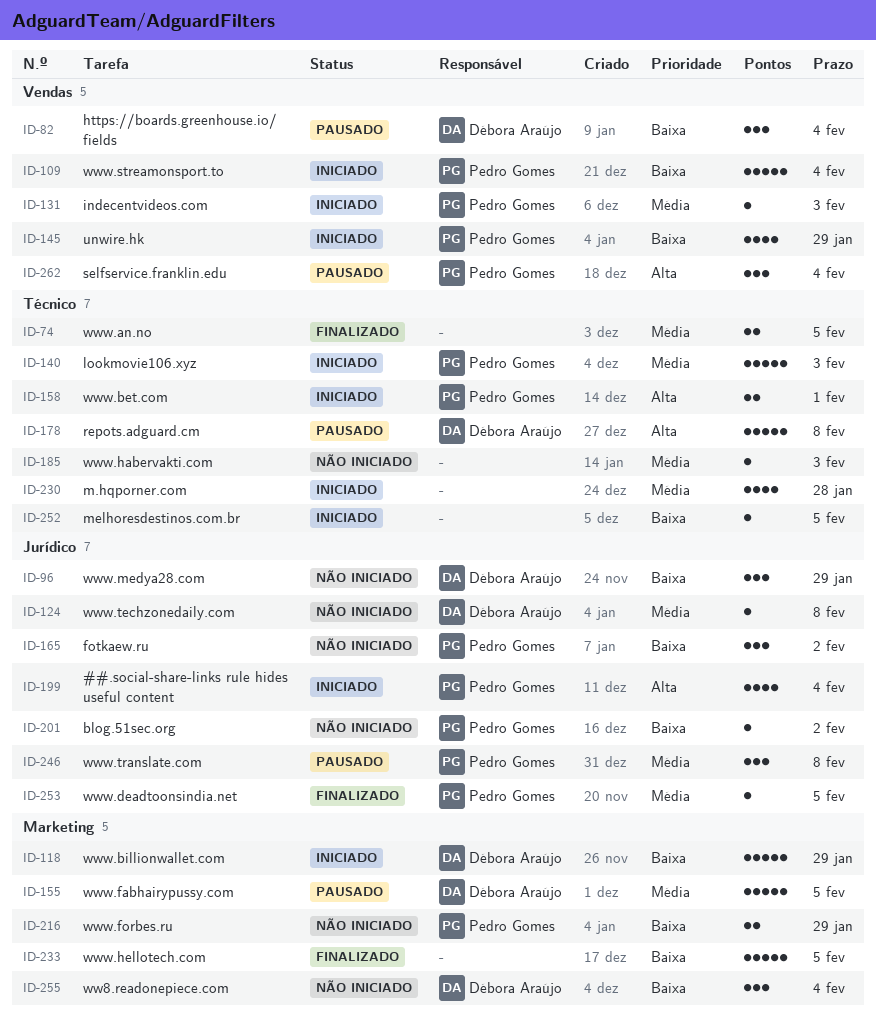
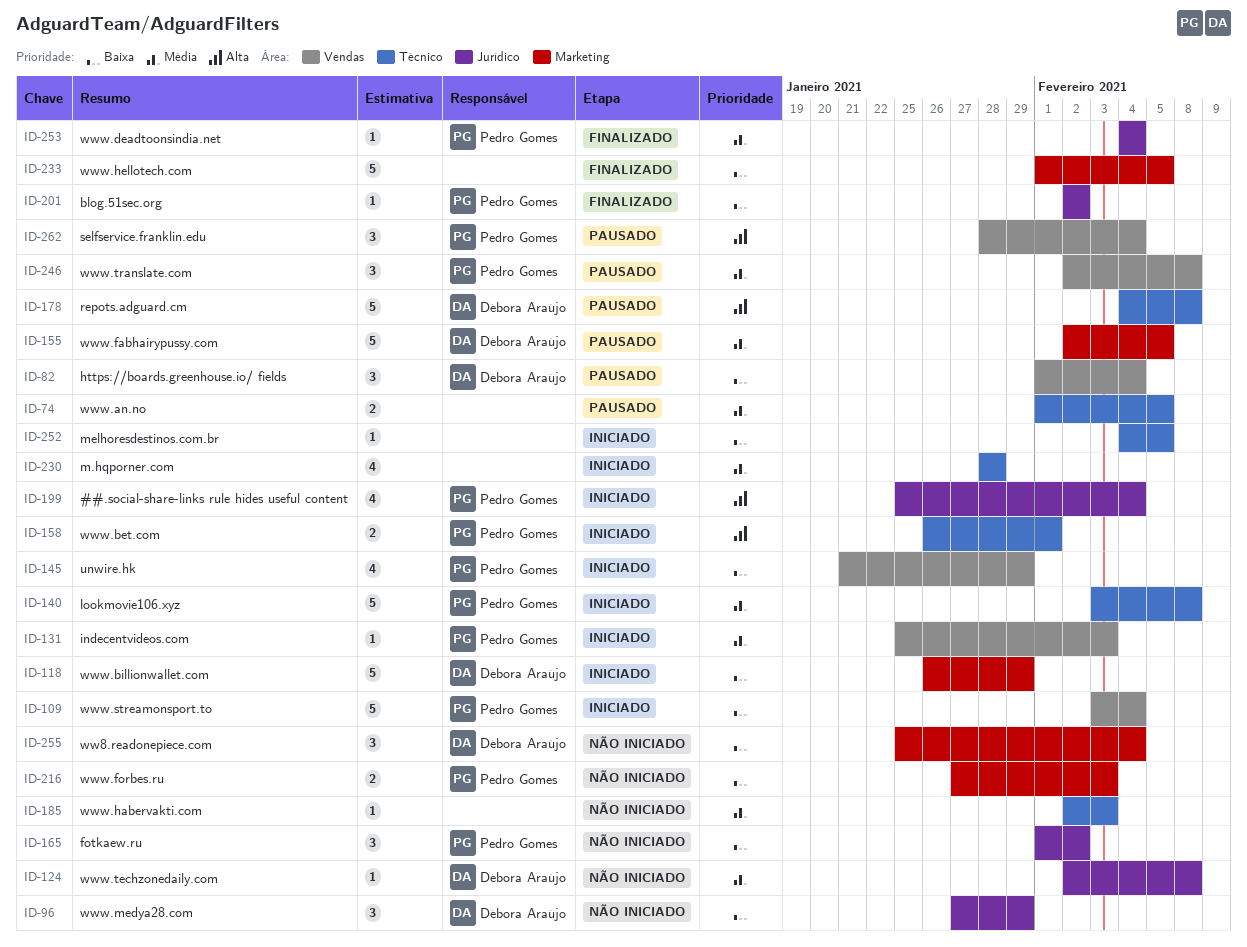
ID-74, status: Finalizado -> Pausado
ID-140, due: Feb 3 -> Feb 8
ID-201, status: Não iniciado -> Finalizado
ID-216, due: Jan 29 -> Feb 3
ID-246, label: Jurídico -> Vendas
ID-253, due: Feb 5 -> Feb 4

